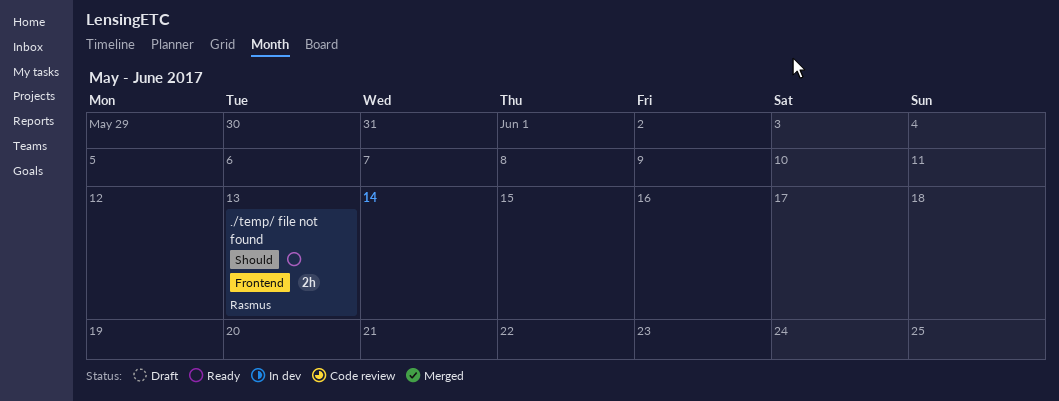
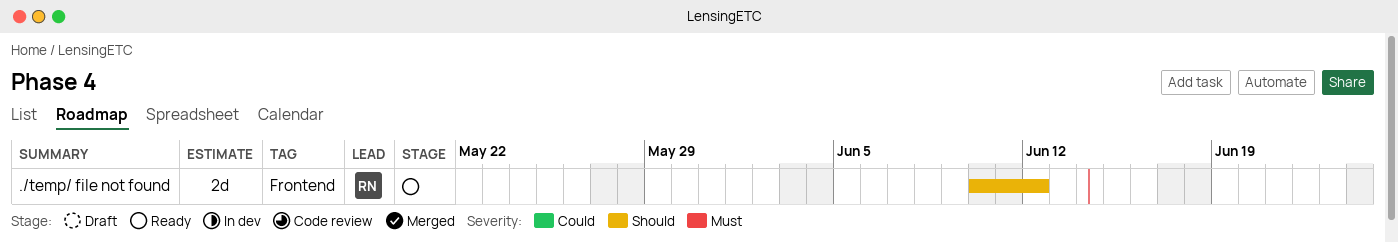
./temp/ file not found, estimate: 2h -> 2d
./temp/ file not found, due: Jun 13 -> Jun 12

